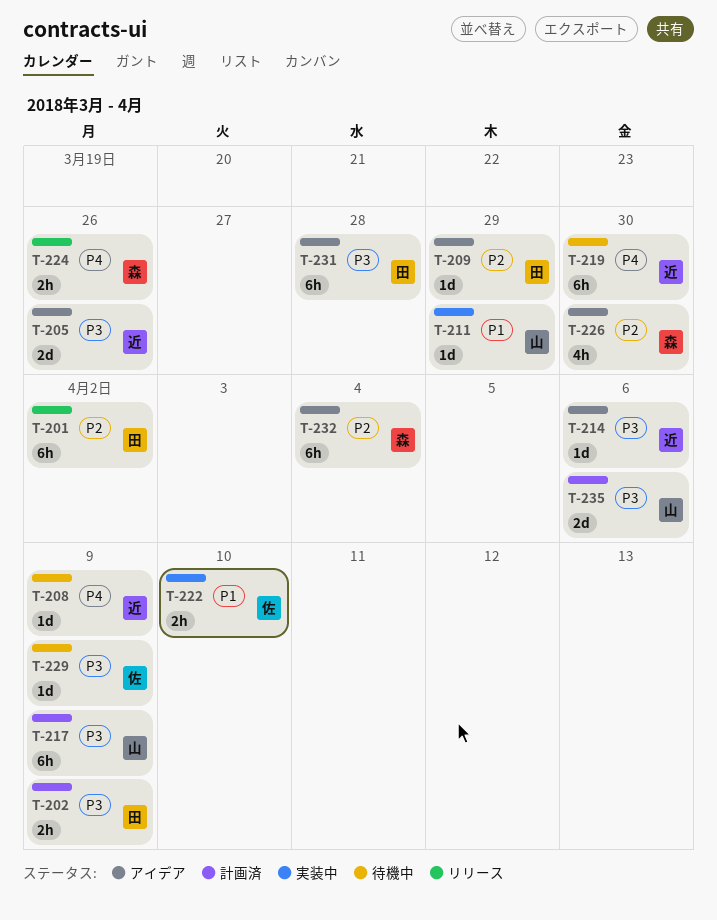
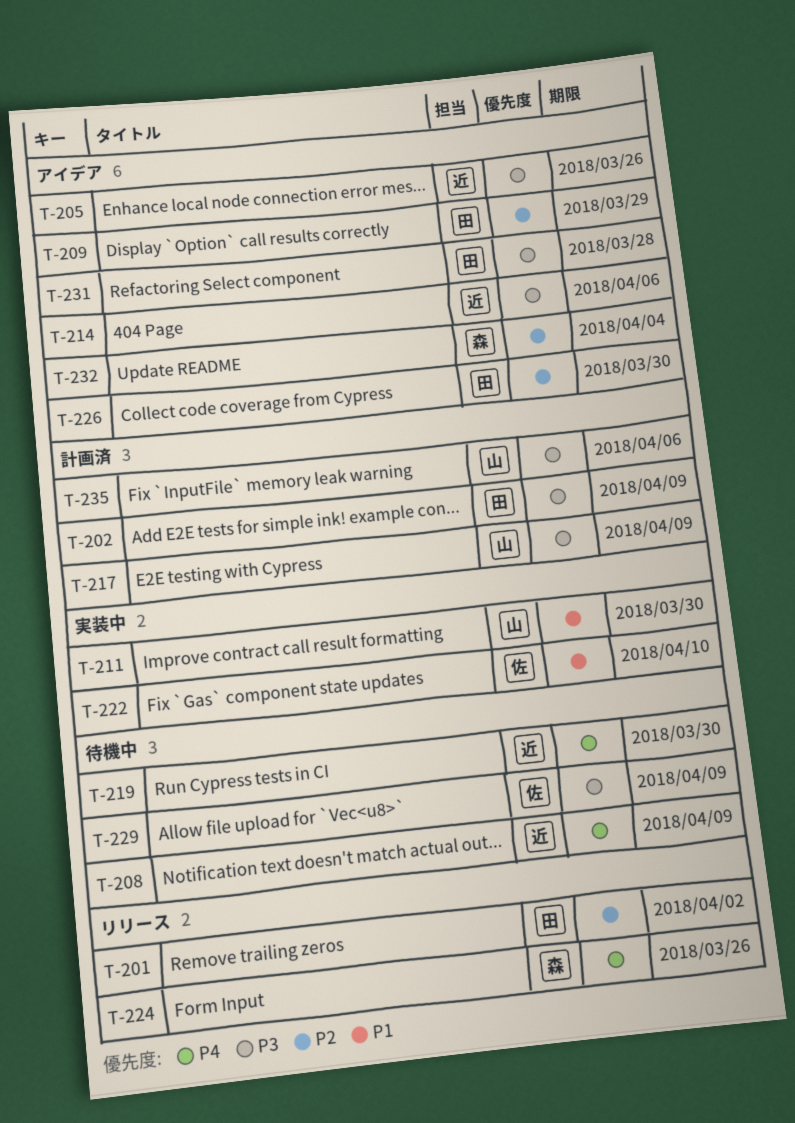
T-211, due: Mar 29 -> Mar 30
T-226, owner: 森 -> 田

